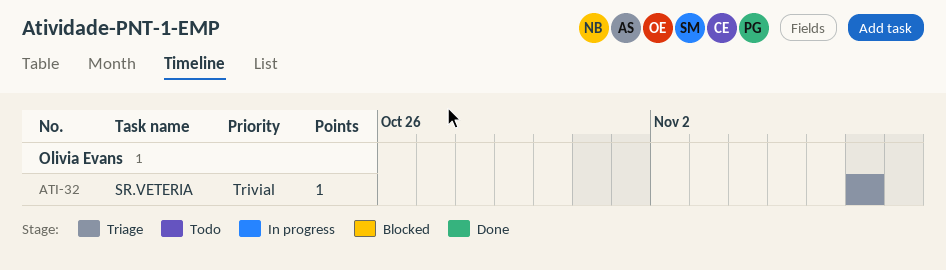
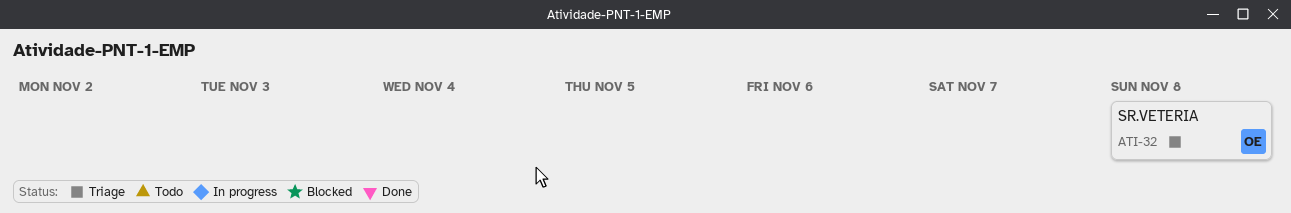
ATI-32, due: Nov 7 -> Nov 8

